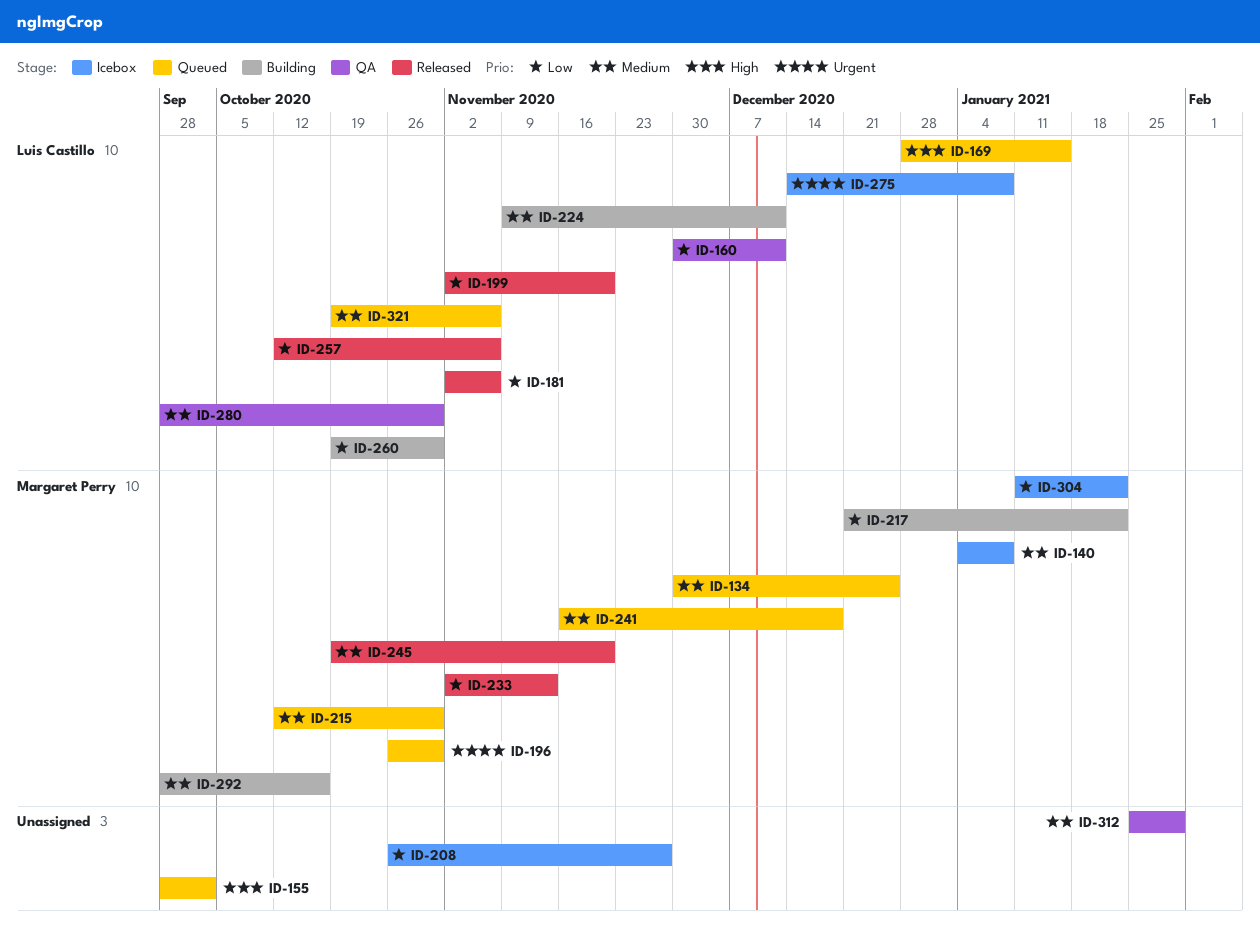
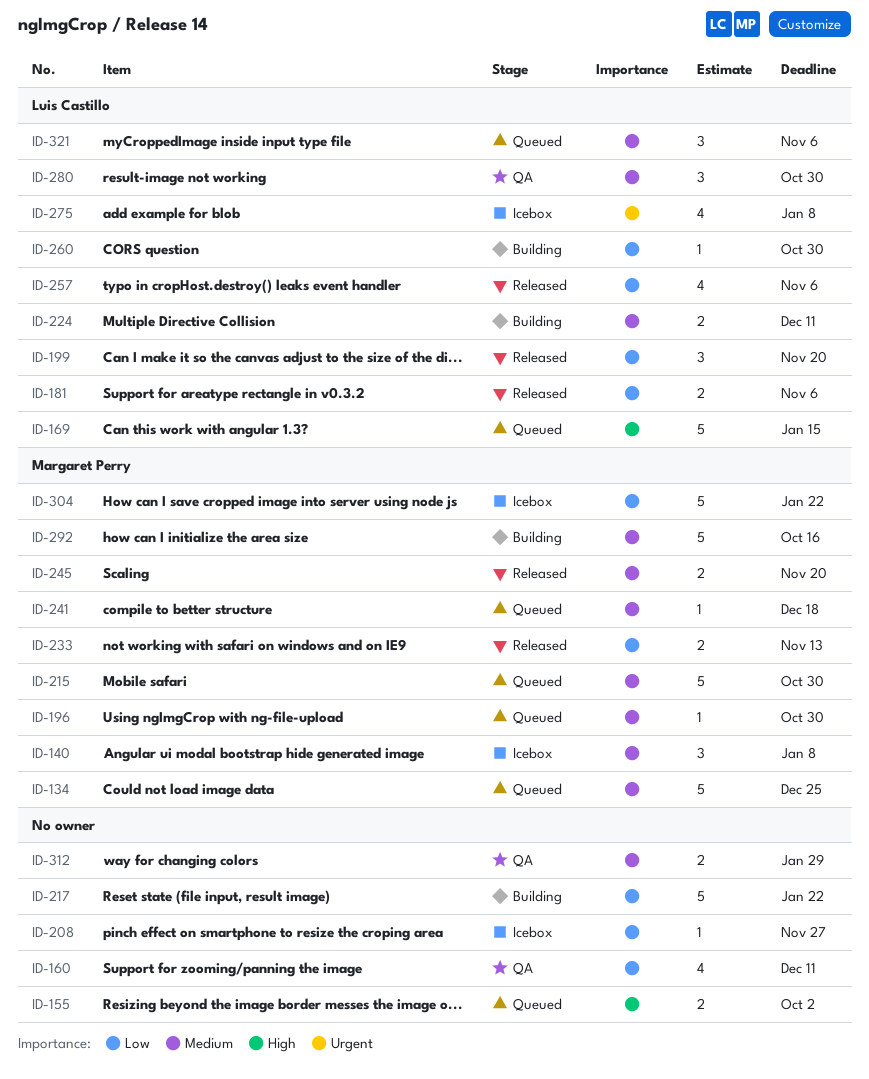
ID-160, owner: Luis Castillo -> none
ID-196, priority: Urgent -> Medium
ID-217, owner: Margaret Perry -> none

